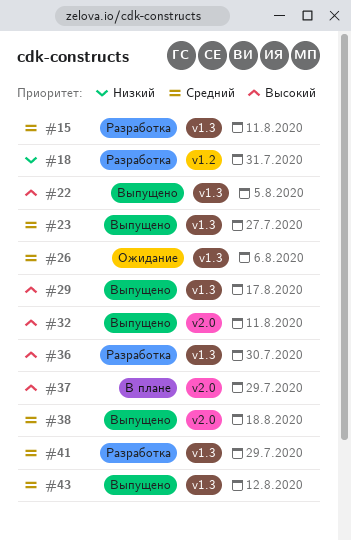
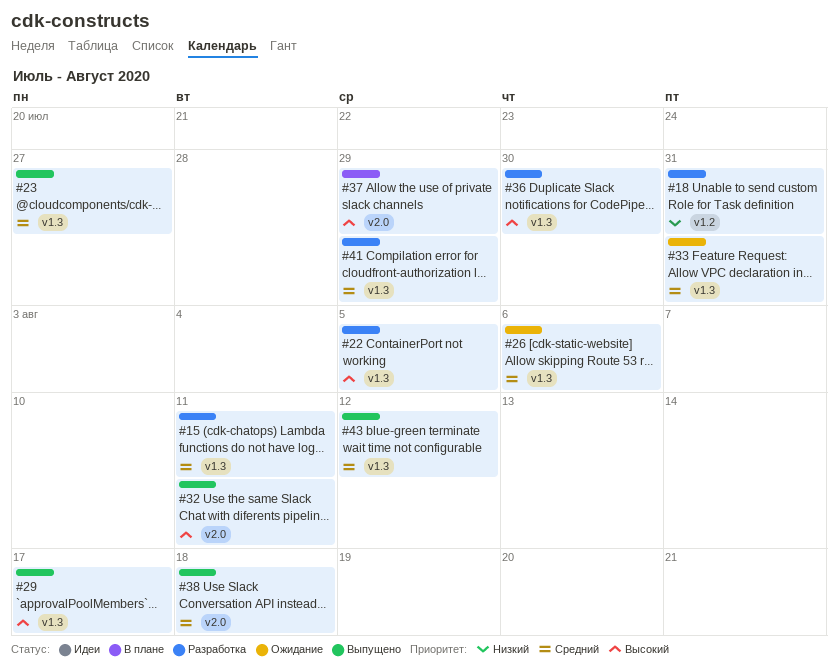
#22, status: Выпущено -> Разработка
#33: none -> present

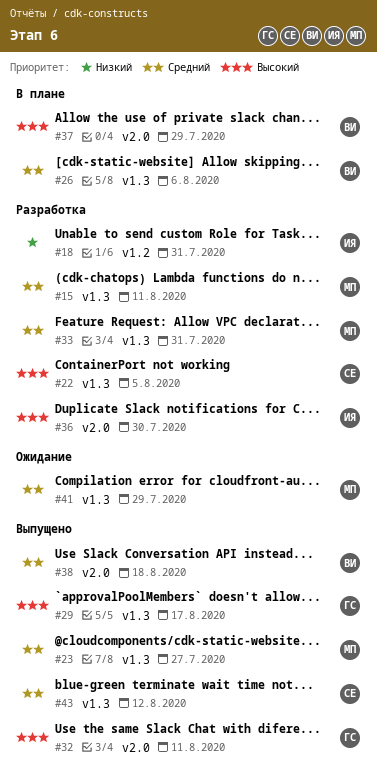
#26, status: Ожидание -> В плане
#33, status: Ожидание -> Разработка
#36, label: v1.3 -> v2.0
#41, status: Разработка -> Ожидание

